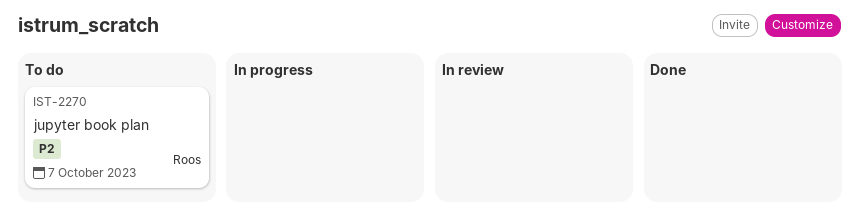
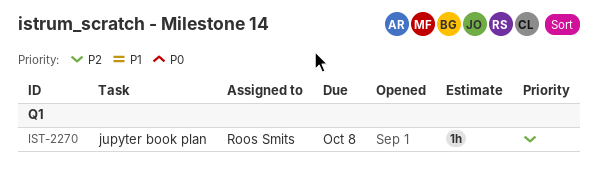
IST-2270, due: Oct 7 -> Oct 8

